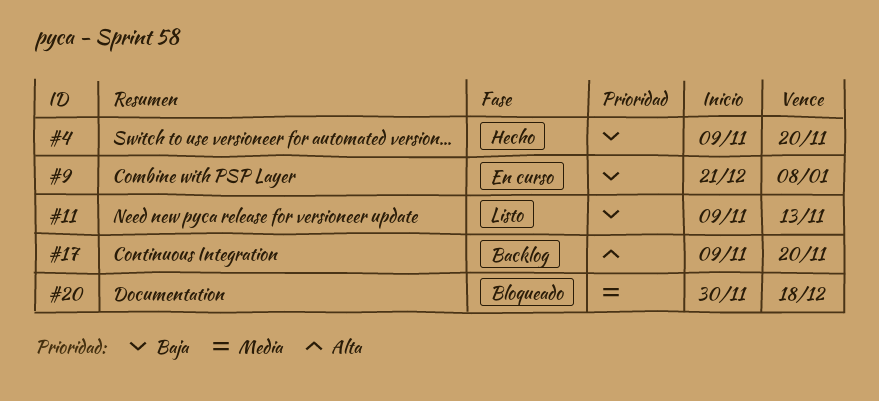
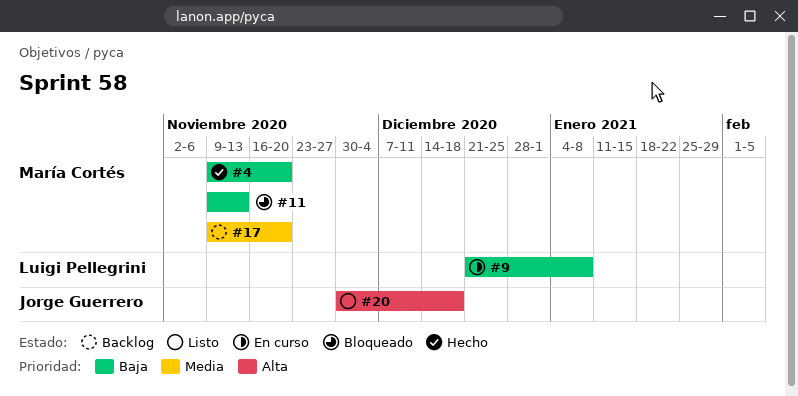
#11, status: Listo -> Bloqueado
#17, priority: Alta -> Media
#20, status: Bloqueado -> Listo
#20, priority: Media -> Alta

